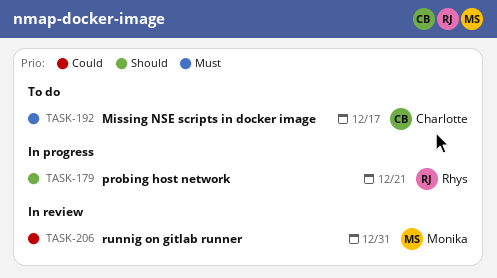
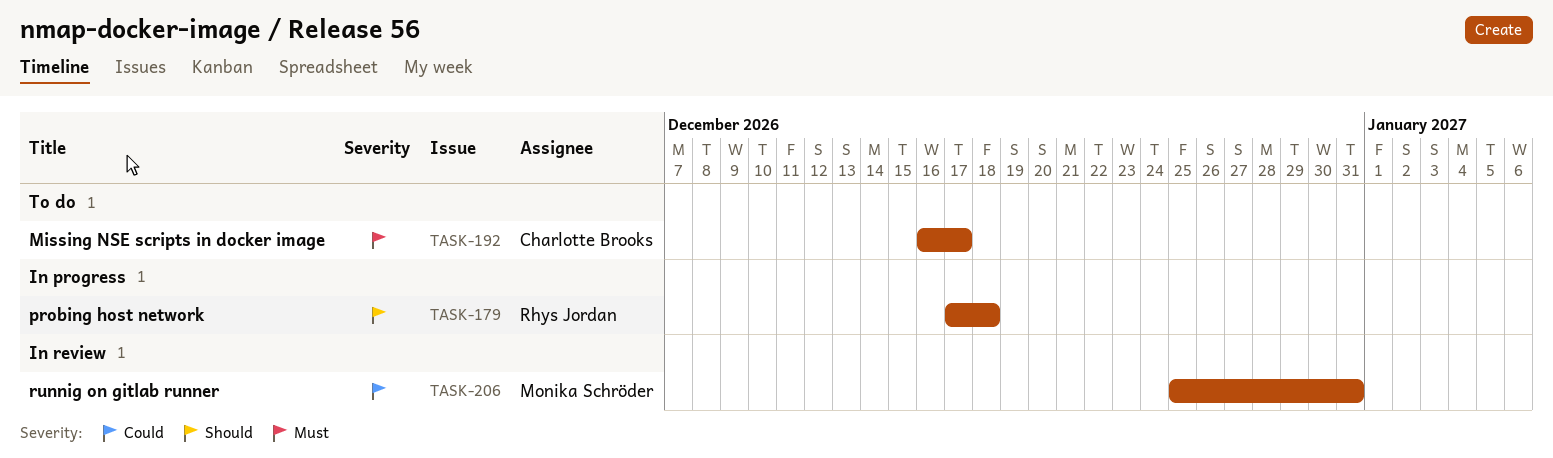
TASK-179, due: Dec 21 -> Dec 18

